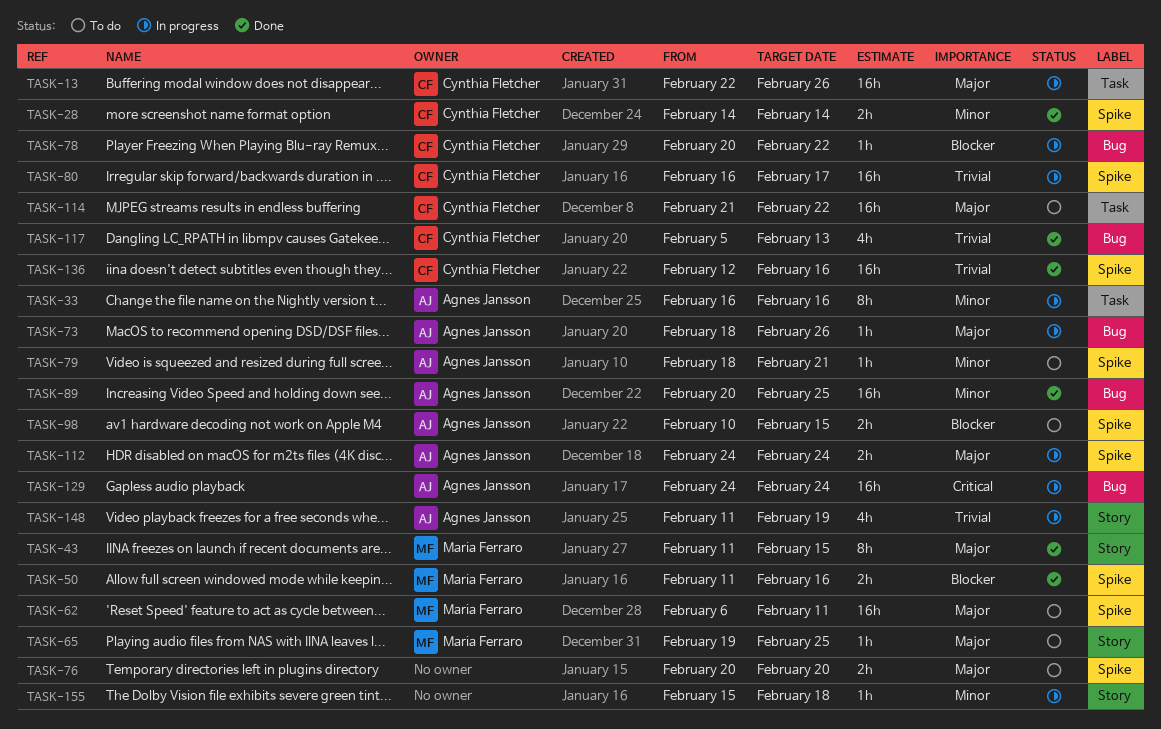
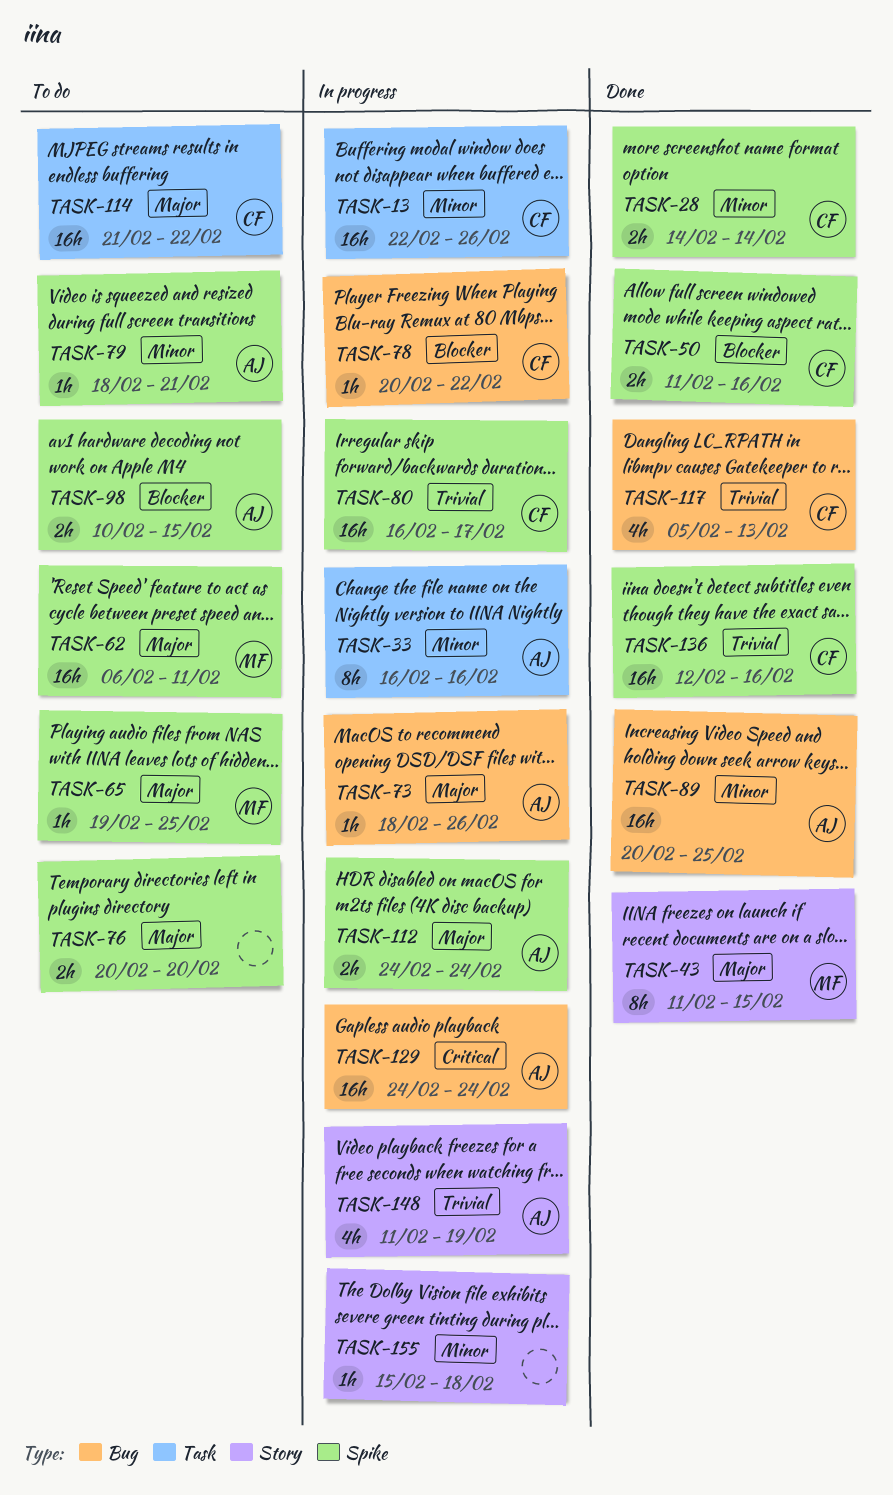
TASK-13, priority: Major -> Minor
TASK-50, owner: Maria Ferraro -> Cynthia Fletcher
TASK-65, label: Story -> Spike

